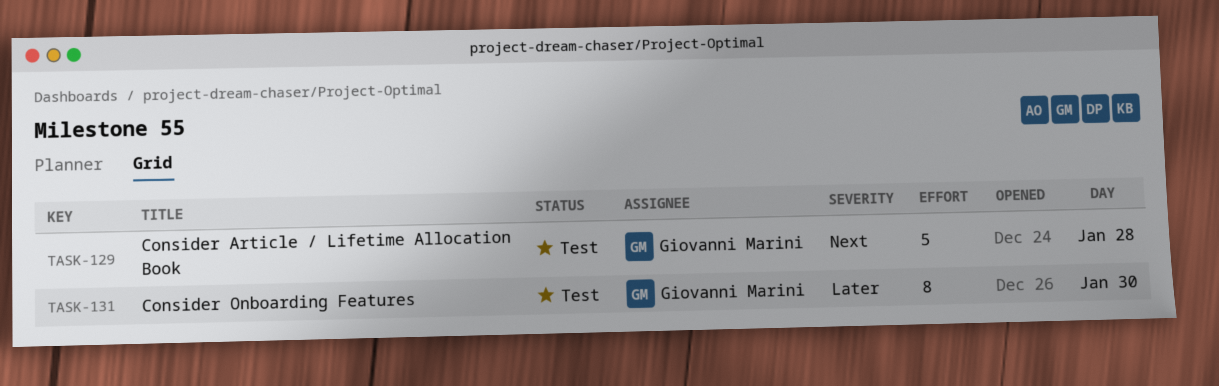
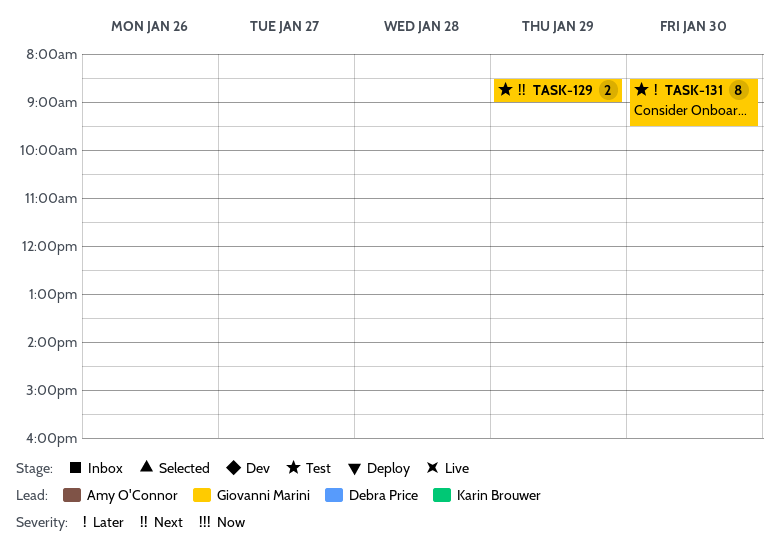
TASK-129, estimate: 5 -> 2
TASK-129, day: Jan 28 -> Jan 29

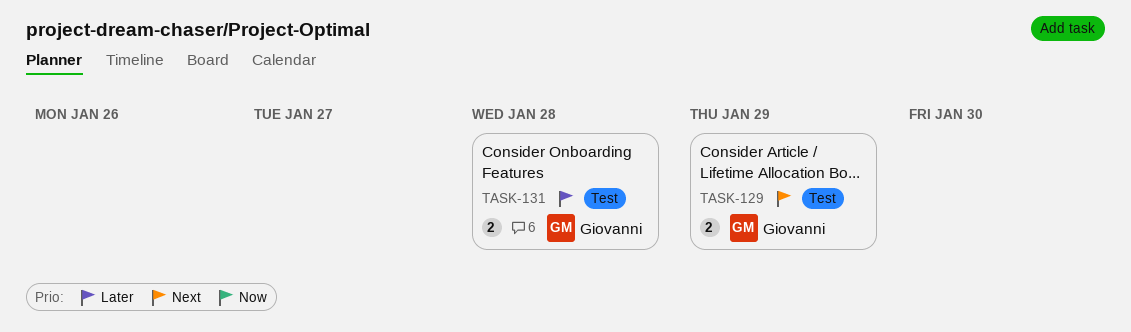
TASK-131, estimate: 8 -> 2
TASK-131, day: Jan 30 -> Jan 28

